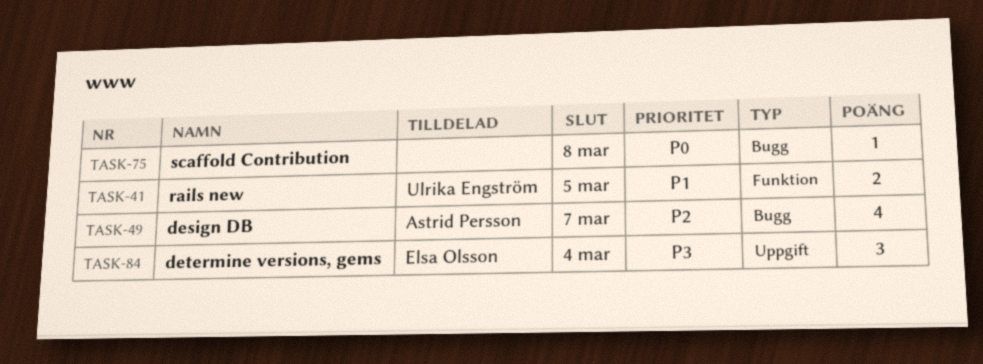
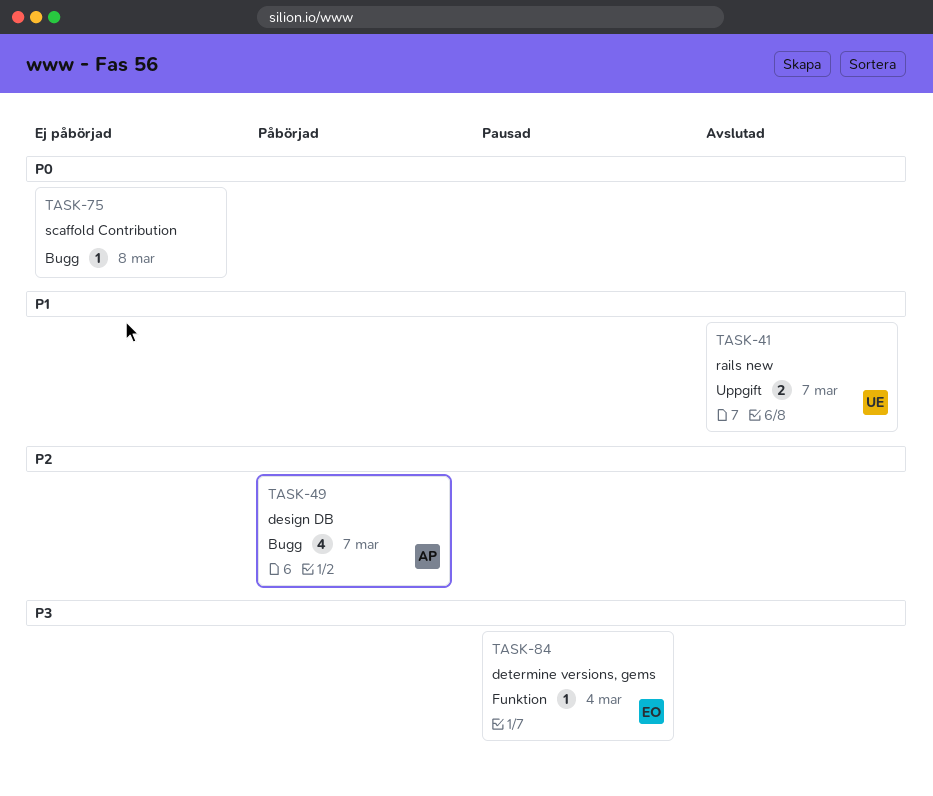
TASK-41, label: Funktion -> Uppgift
TASK-41, due: Mar 5 -> Mar 7
TASK-84, label: Uppgift -> Funktion
TASK-84, estimate: 3 -> 1

